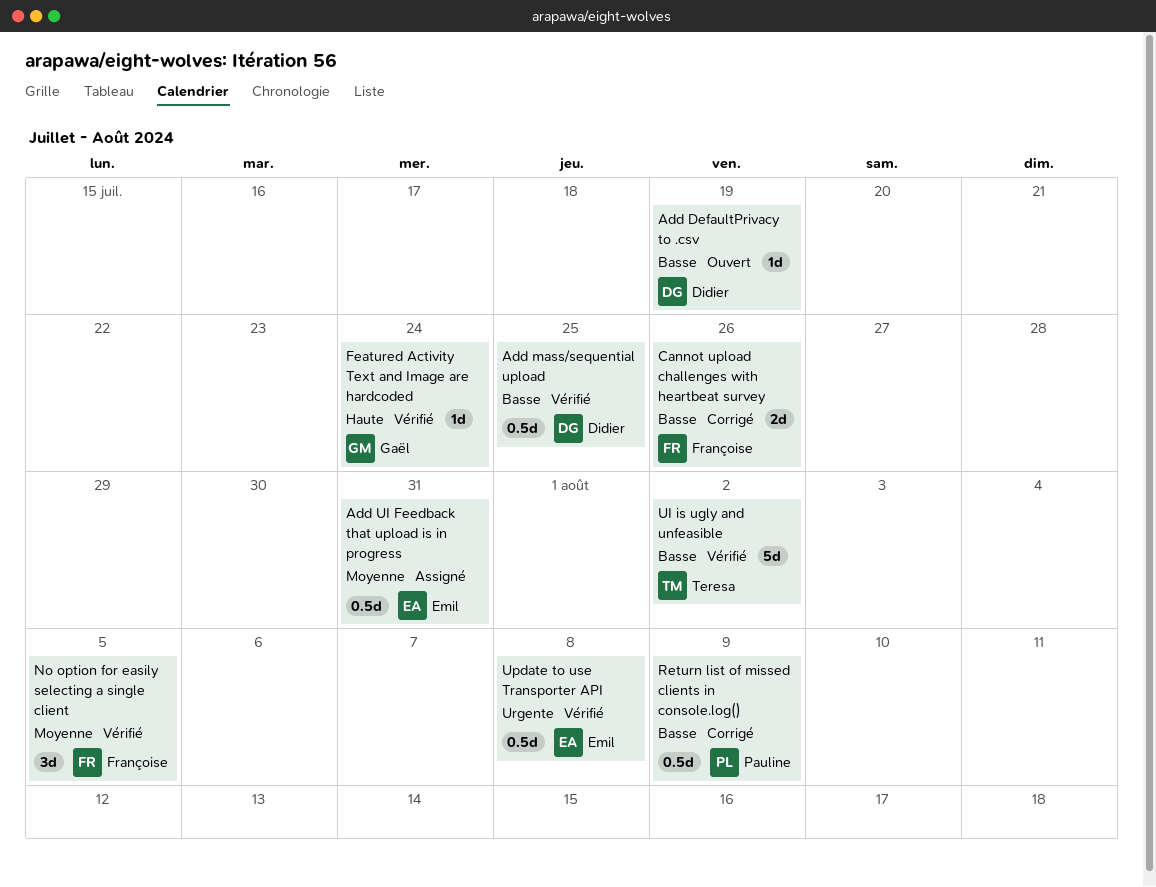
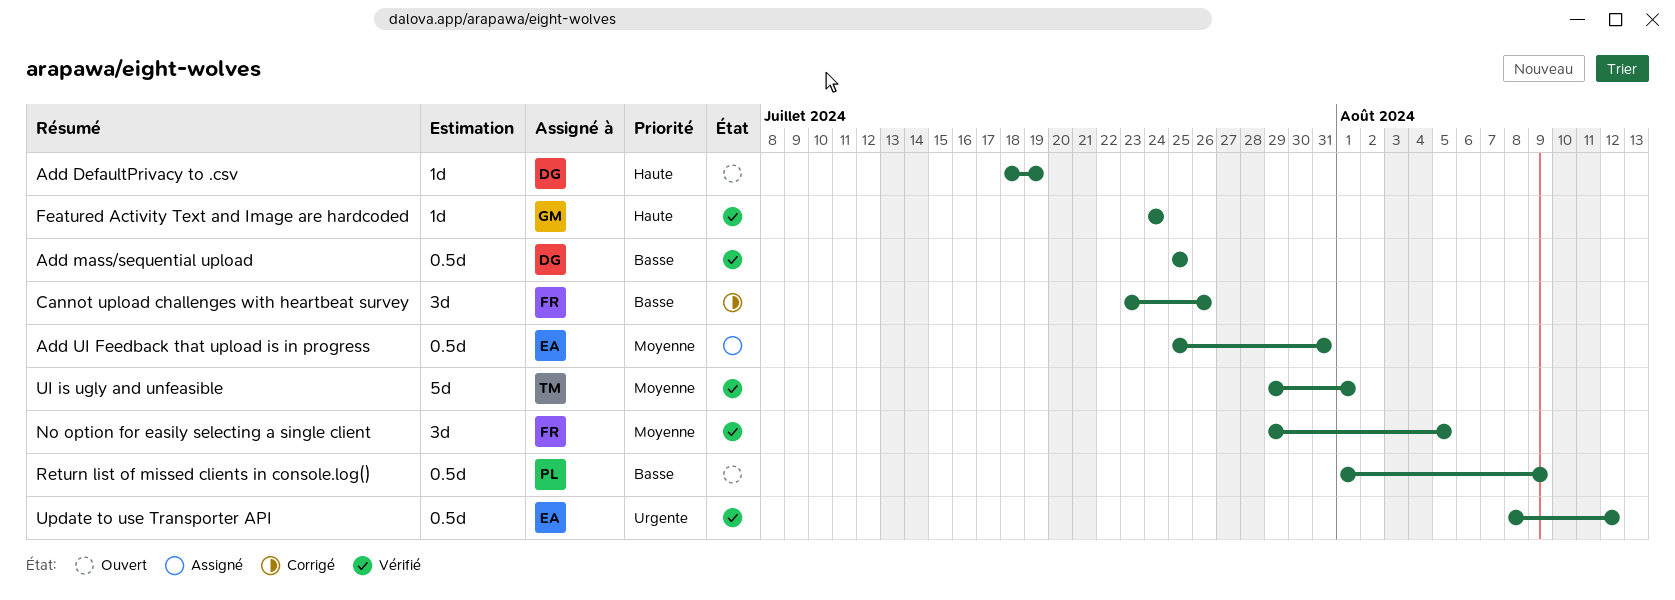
Add DefaultPrivacy to .csv, priority: Basse -> Haute
Cannot upload challenges with heartbeat survey, estimate: 2d -> 3d
Return list of missed clients in console.log(), status: Corrigé -> Ouvert
UI is ugly and unfeasible, priority: Basse -> Moyenne
UI is ugly and unfeasible, due: Aug 2 -> Aug 1
Update to use Transporter API, due: Aug 8 -> Aug 12

